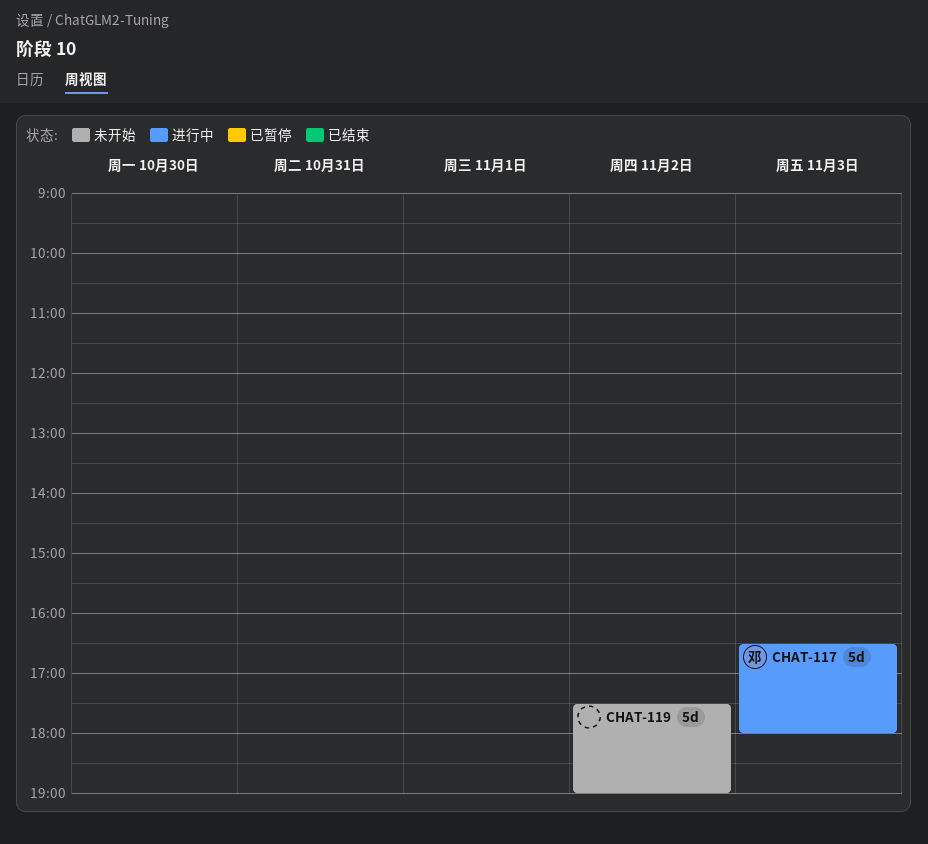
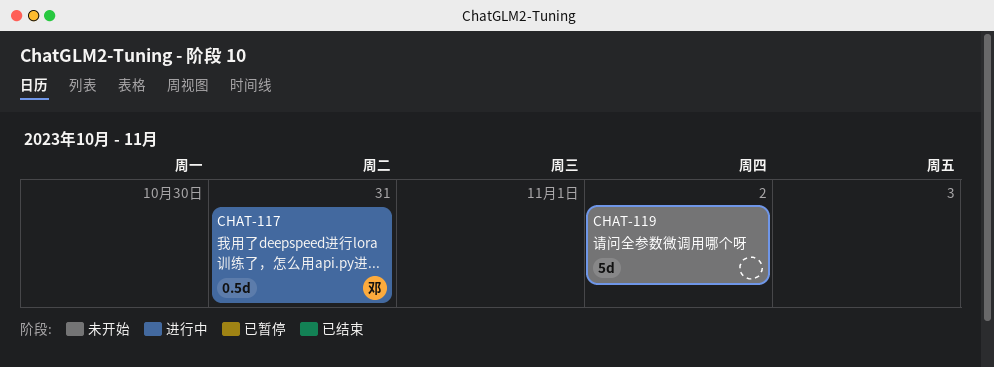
CHAT-117, estimate: 5d -> 0.5d
CHAT-117, day: Nov 3 -> Oct 31

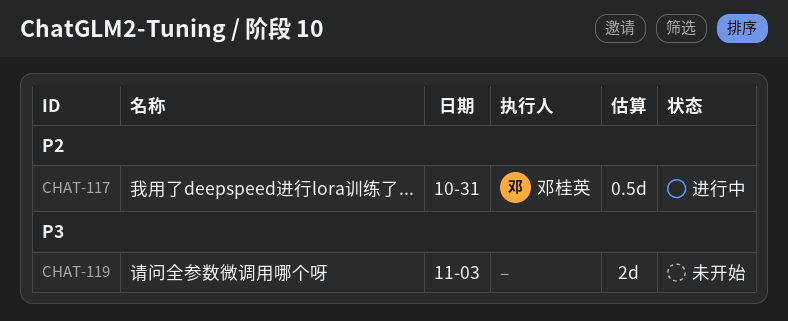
CHAT-119, estimate: 5d -> 2d
CHAT-119, day: Nov 2 -> Nov 3

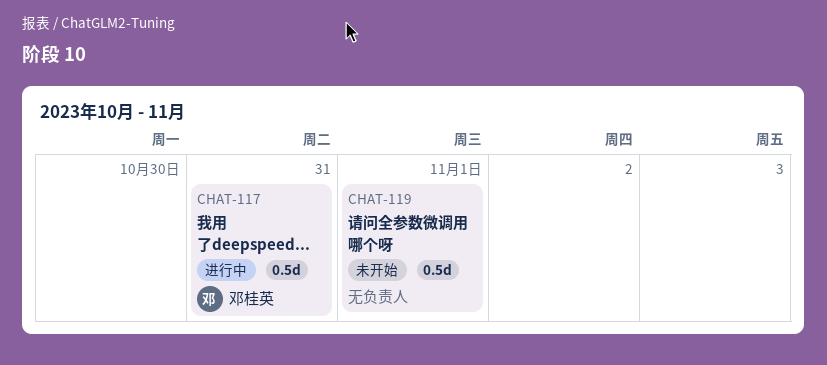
CHAT-119, estimate: 2d -> 0.5d
CHAT-119, day: Nov 3 -> Nov 1

